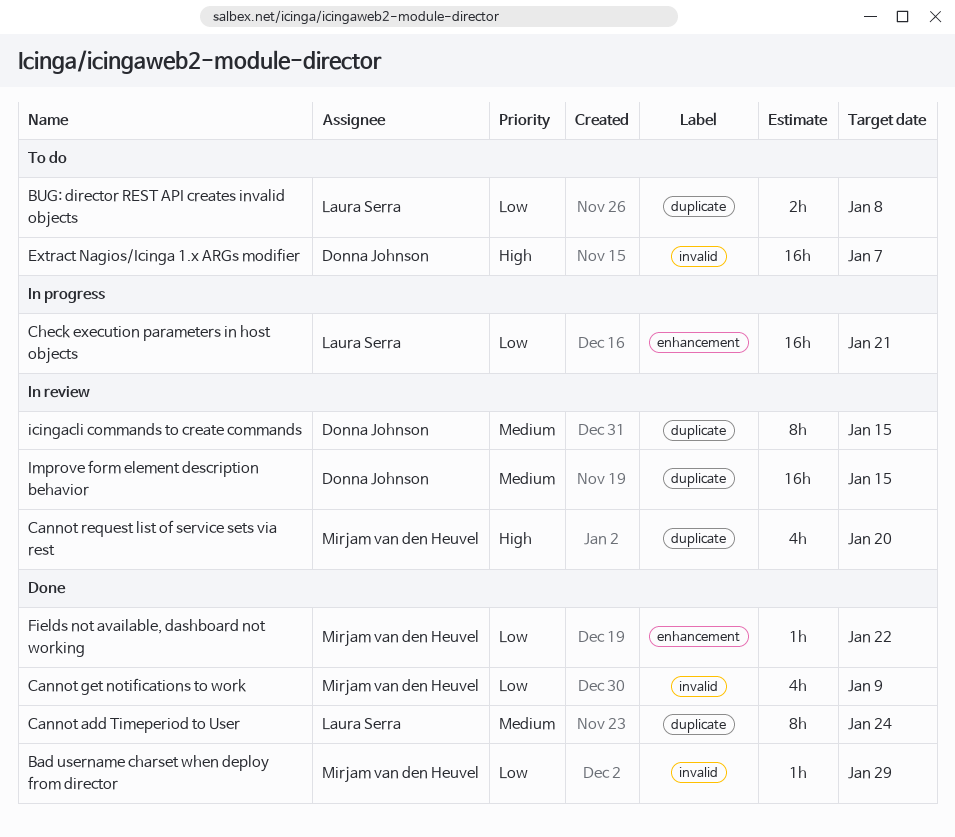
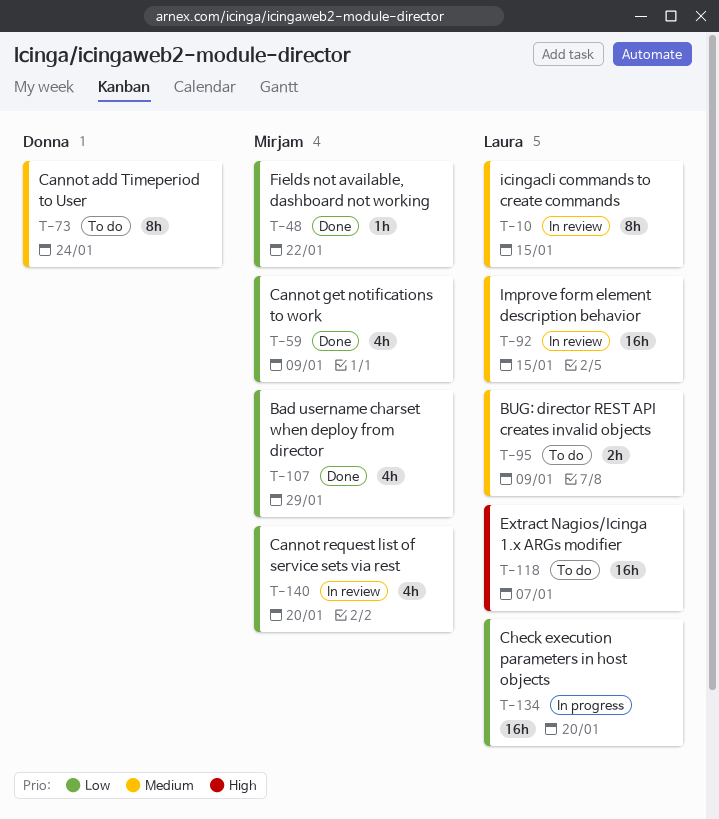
Bad username charset when deploy from director, estimate: 1h -> 4h
BUG: director REST API creates invalid objects, priority: Low -> Medium
BUG: director REST API creates invalid objects, due: Jan 8 -> Jan 9
Cannot add Timeperiod to User, status: Done -> To do
Cannot add Timeperiod to User, owner: Laura Serra -> Donna Johnson
Cannot request list of service sets via rest, priority: High -> Low
Check execution parameters in host objects, due: Jan 21 -> Jan 20
Extract Nagios/Icinga 1.x ARGs modifier, owner: Donna Johnson -> Laura Serra
icingacli commands to create commands, owner: Donna Johnson -> Laura Serra
Improve form element description behavior, owner: Donna Johnson -> Laura Serra

